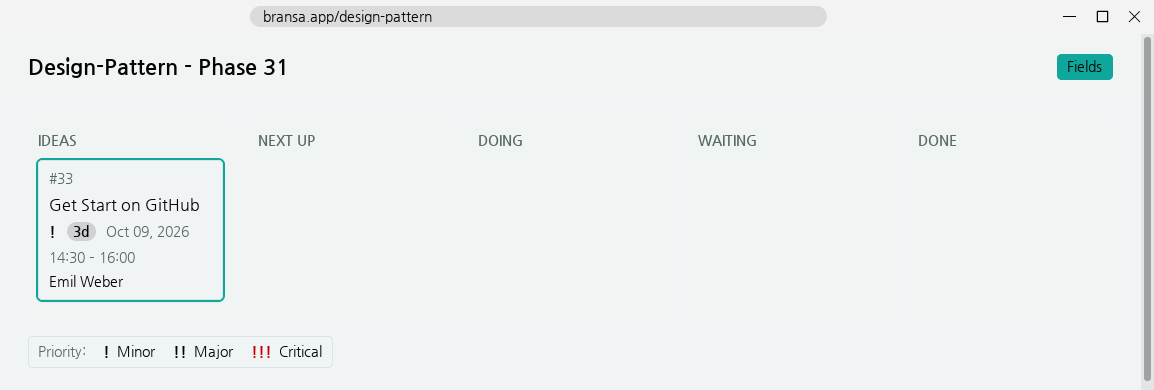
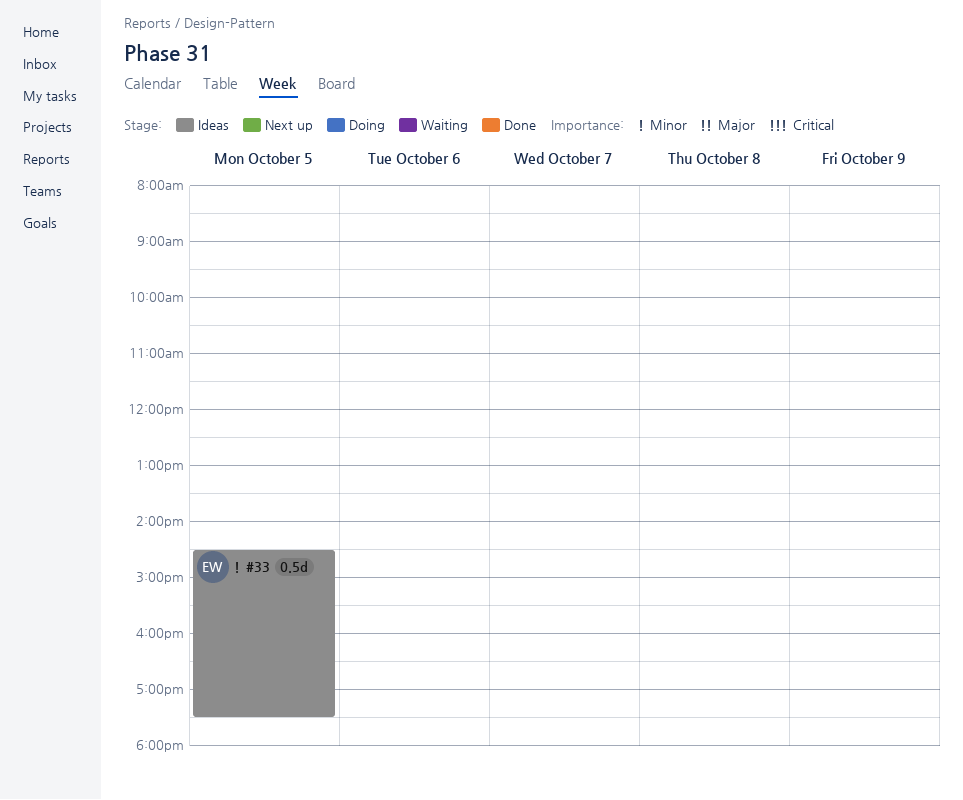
#33, estimate: 3d -> 0.5d
#33, day: Oct 9 -> Oct 5
#33, ends: 16:00 -> 17:30

